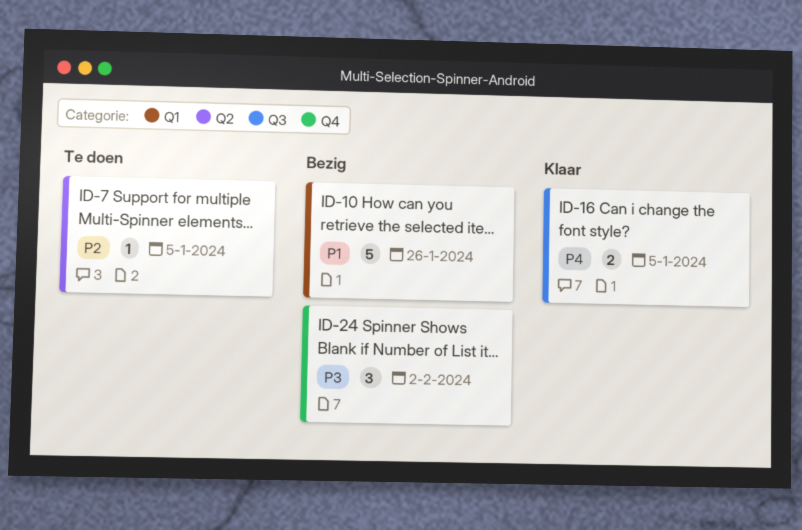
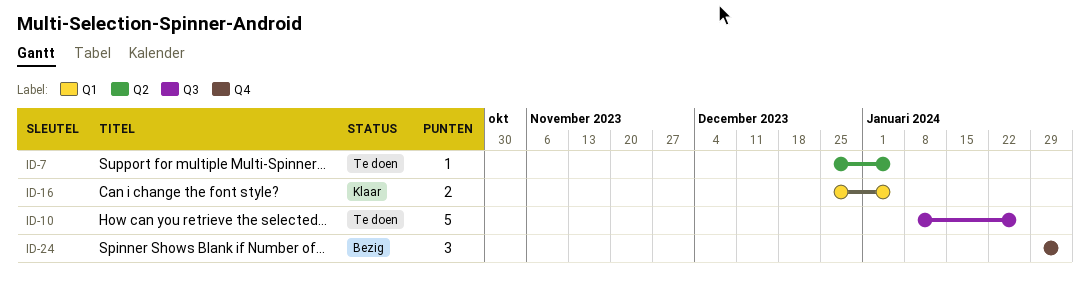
ID-10, status: Bezig -> Te doen
ID-10, label: Q1 -> Q3
ID-16, label: Q3 -> Q1

